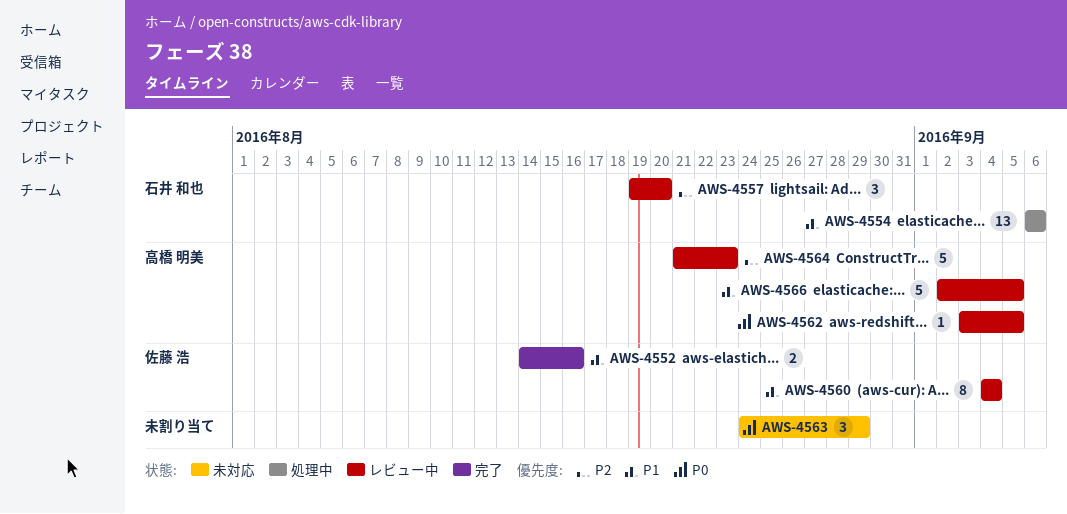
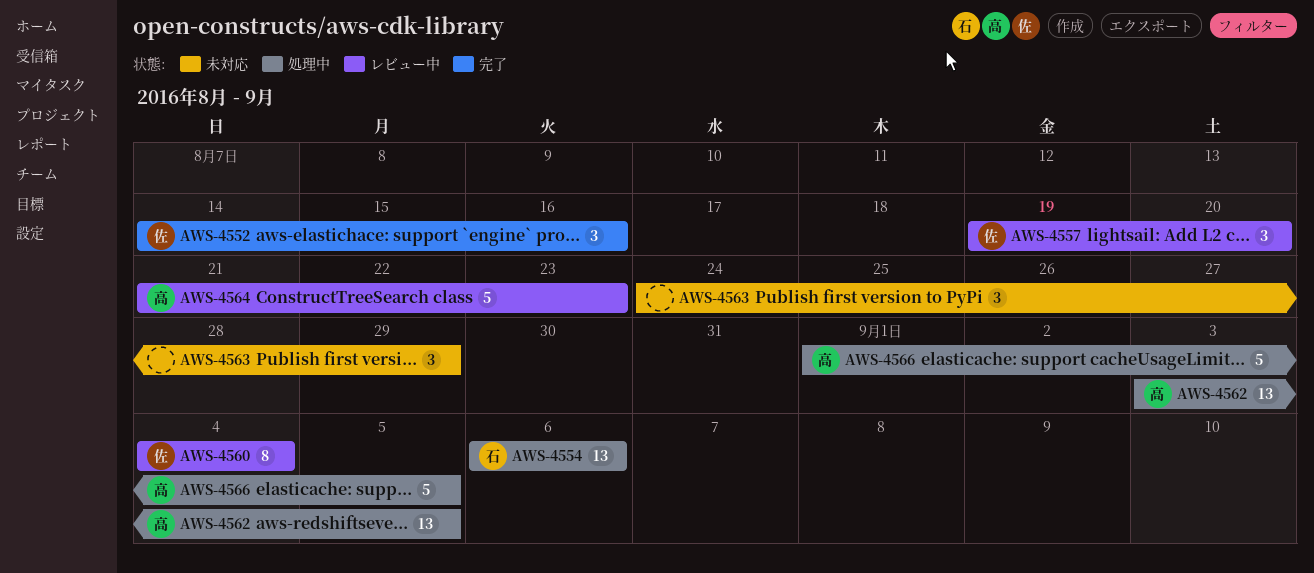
AWS-4552, estimate: 2 -> 3
AWS-4557, owner: 石井 和也 -> 佐藤 浩
AWS-4562, status: レビュー中 -> 処理中
AWS-4562, estimate: 1 -> 13
AWS-4566, status: レビュー中 -> 処理中
AWS-4566, start: Sep 2 -> Sep 1

